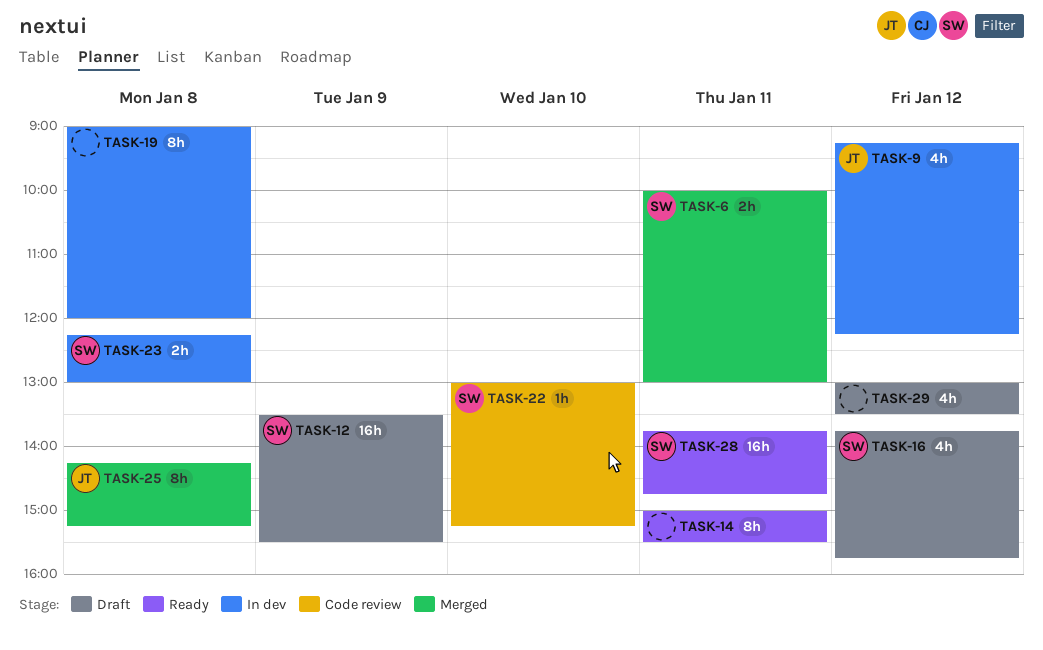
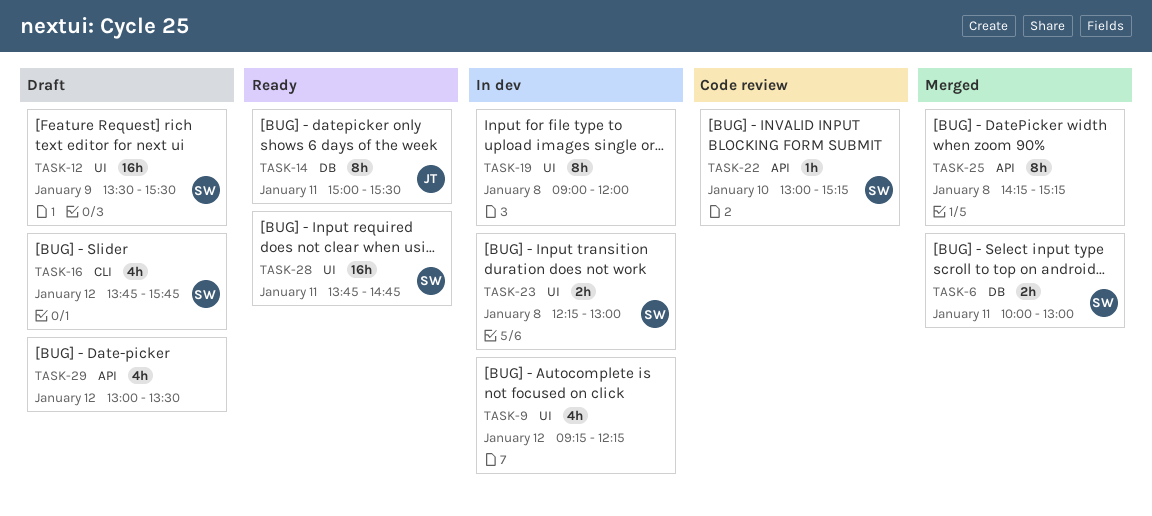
TASK-9, owner: JT -> none
TASK-14, owner: none -> JT
TASK-25, owner: JT -> none

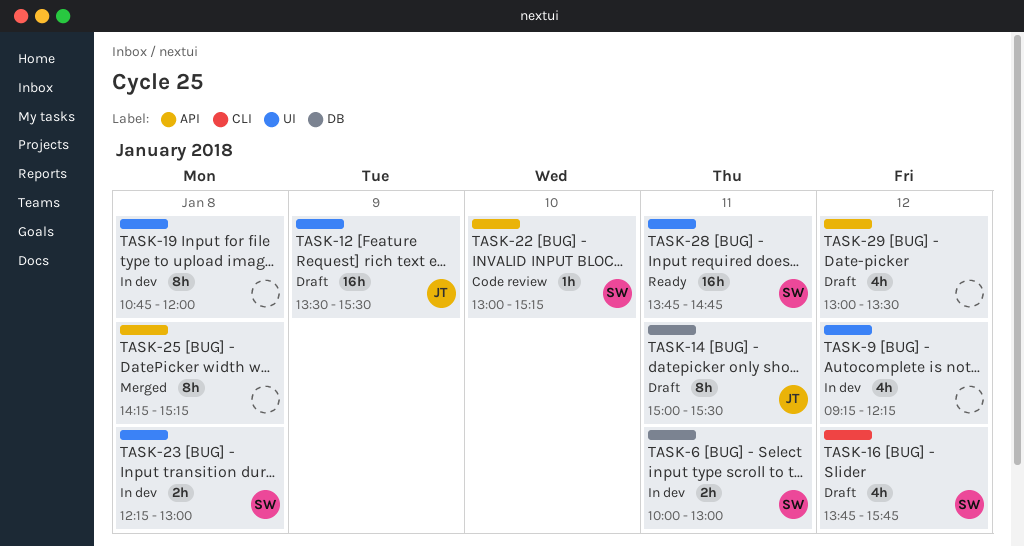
TASK-6, status: Merged -> In dev
TASK-12, owner: SW -> JT
TASK-14, status: Ready -> Draft
TASK-19, begins: 09:00 -> 10:45

